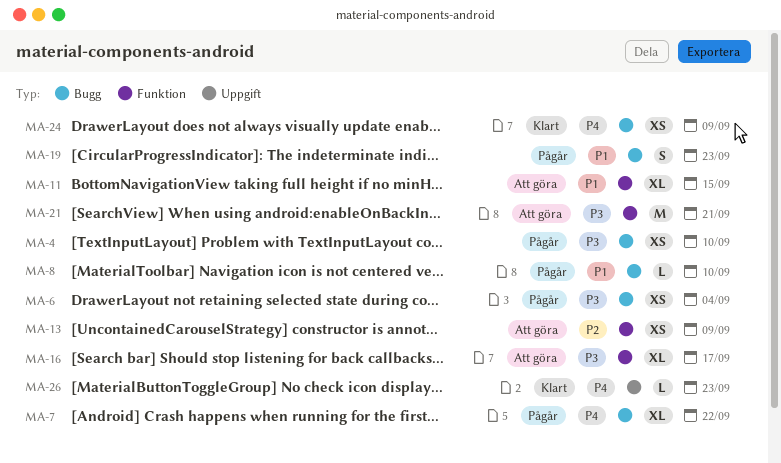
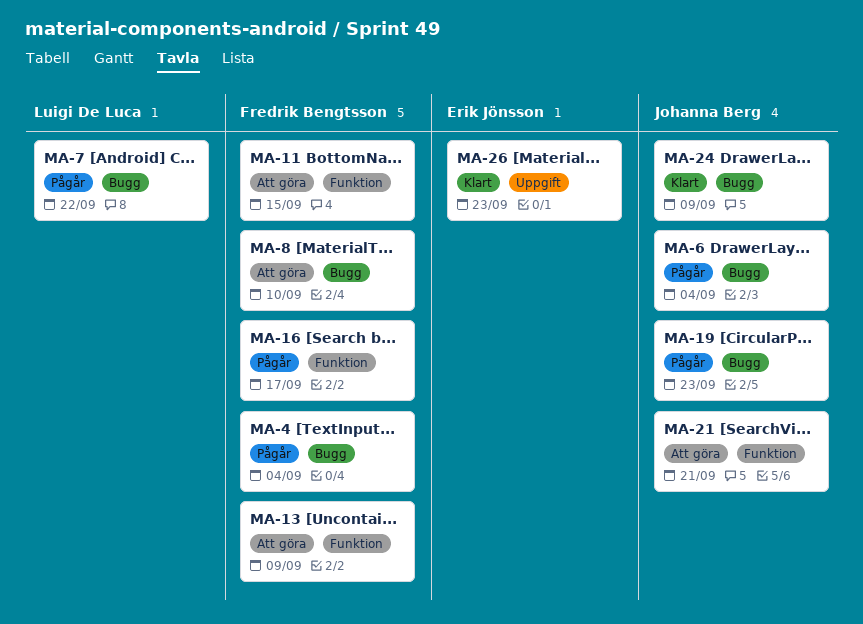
MA-4, due: Sep 10 -> Sep 4
MA-8, status: Pågår -> Att göra
MA-16, status: Att göra -> Pågår

